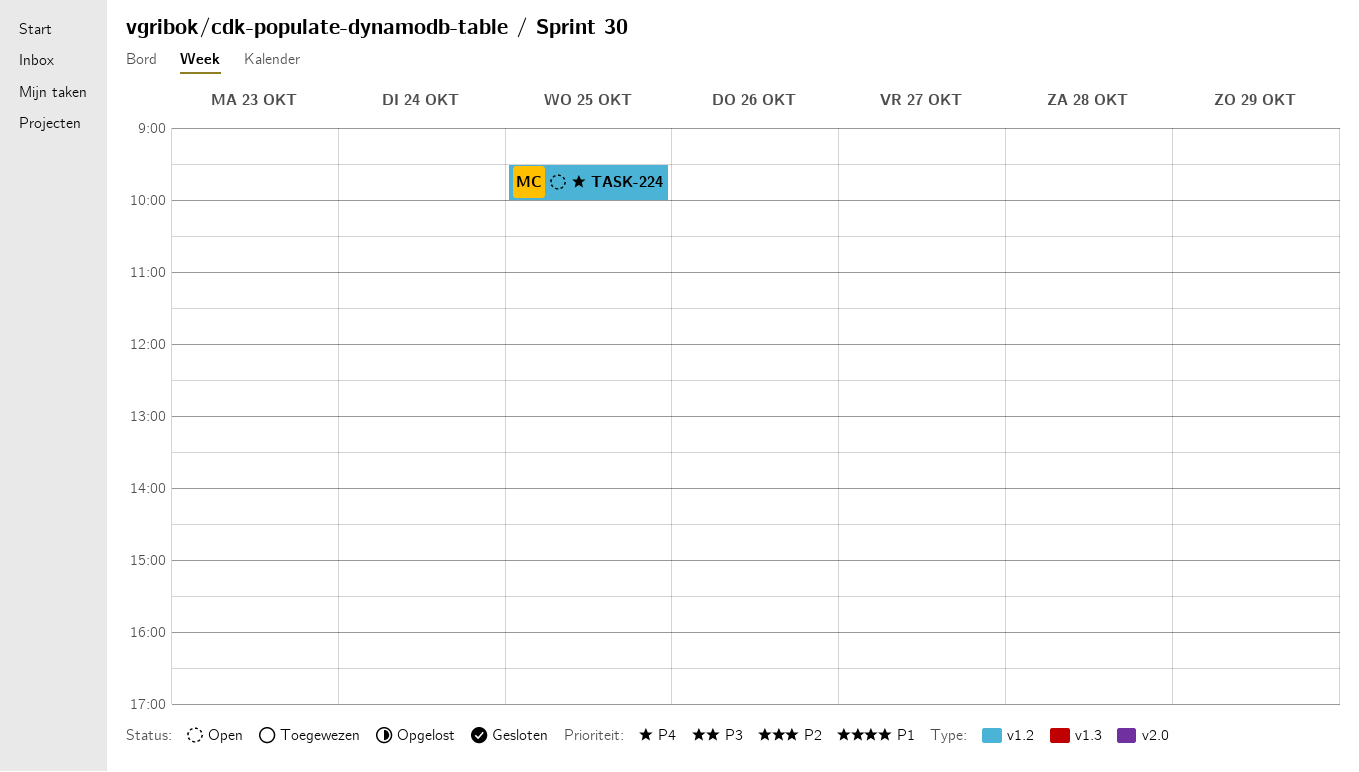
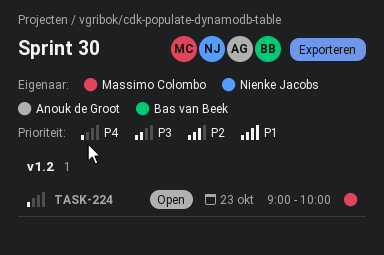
TASK-224, day: Oct 25 -> Oct 23
TASK-224, begins: 09:30 -> 09:00

